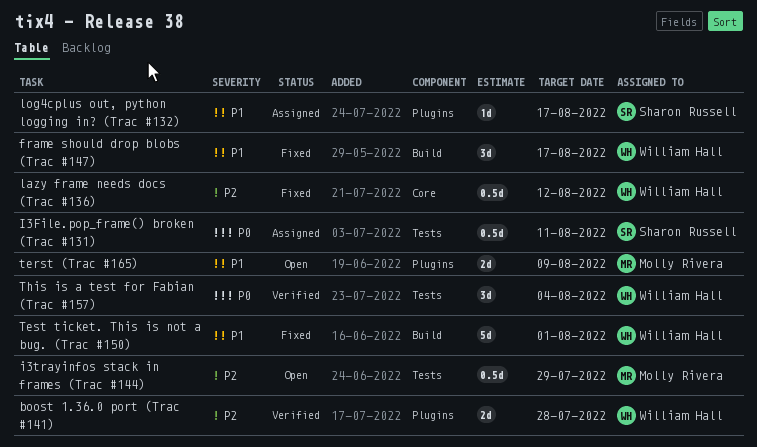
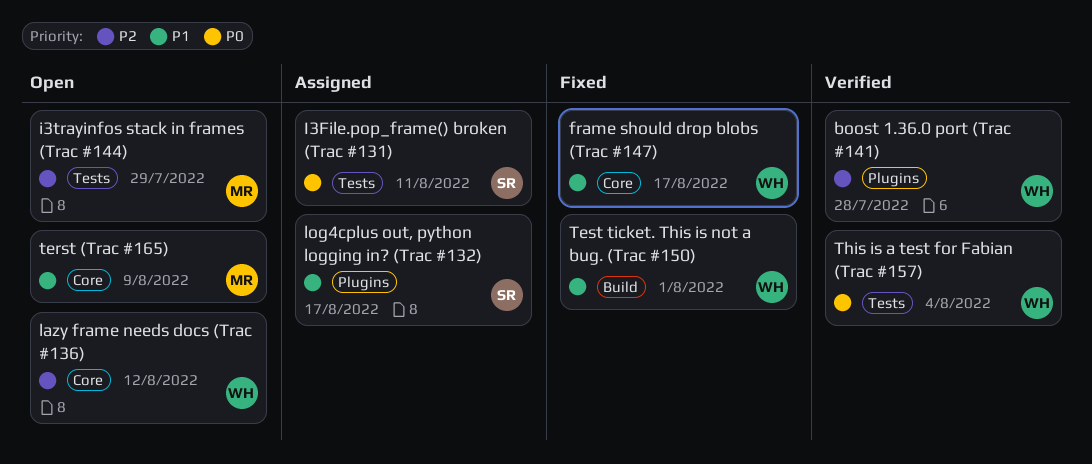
frame should drop blobs (Trac #147), label: Build -> Core
lazy frame needs docs (Trac #136), status: Fixed -> Open
terst (Trac #165), label: Plugins -> Core

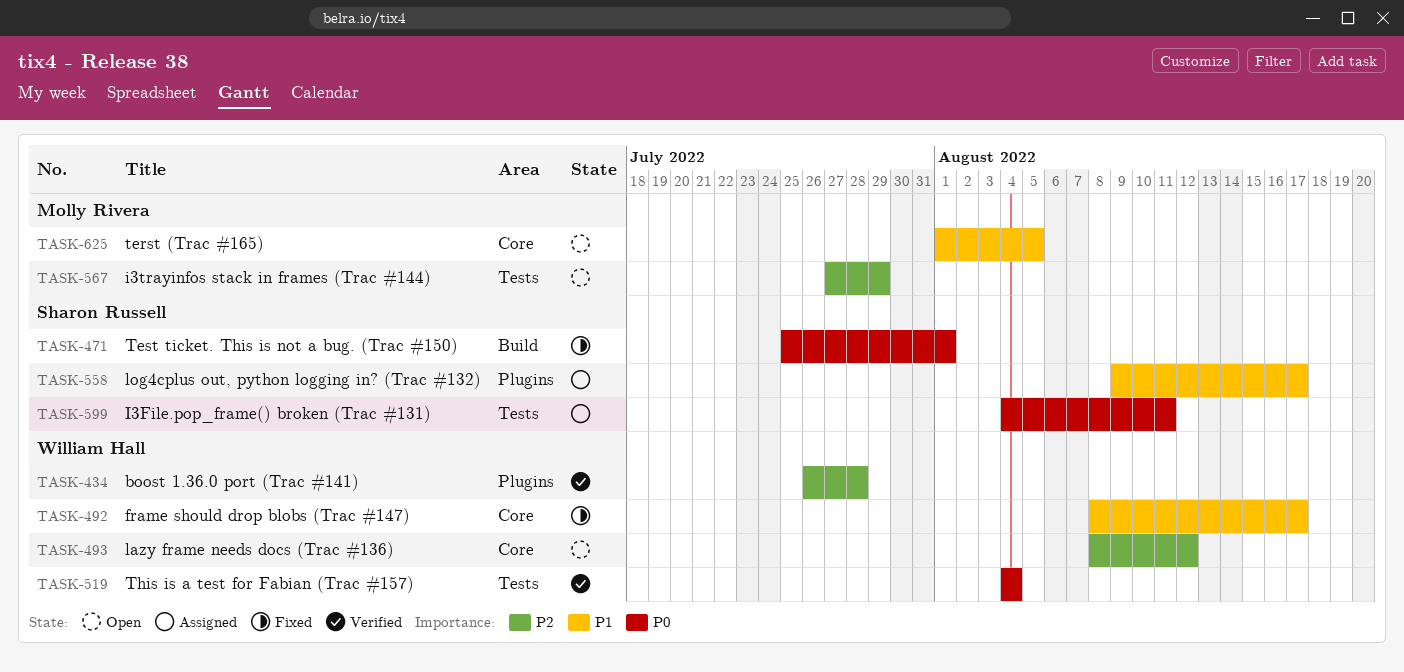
terst (Trac #165), due: Aug 9 -> Aug 5
Test ticket. This is not a bug. (Trac #150), owner: William Hall -> Sharon Russell
Test ticket. This is not a bug. (Trac #150), priority: P1 -> P0

